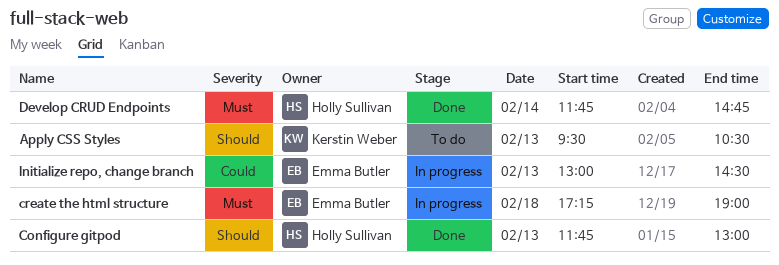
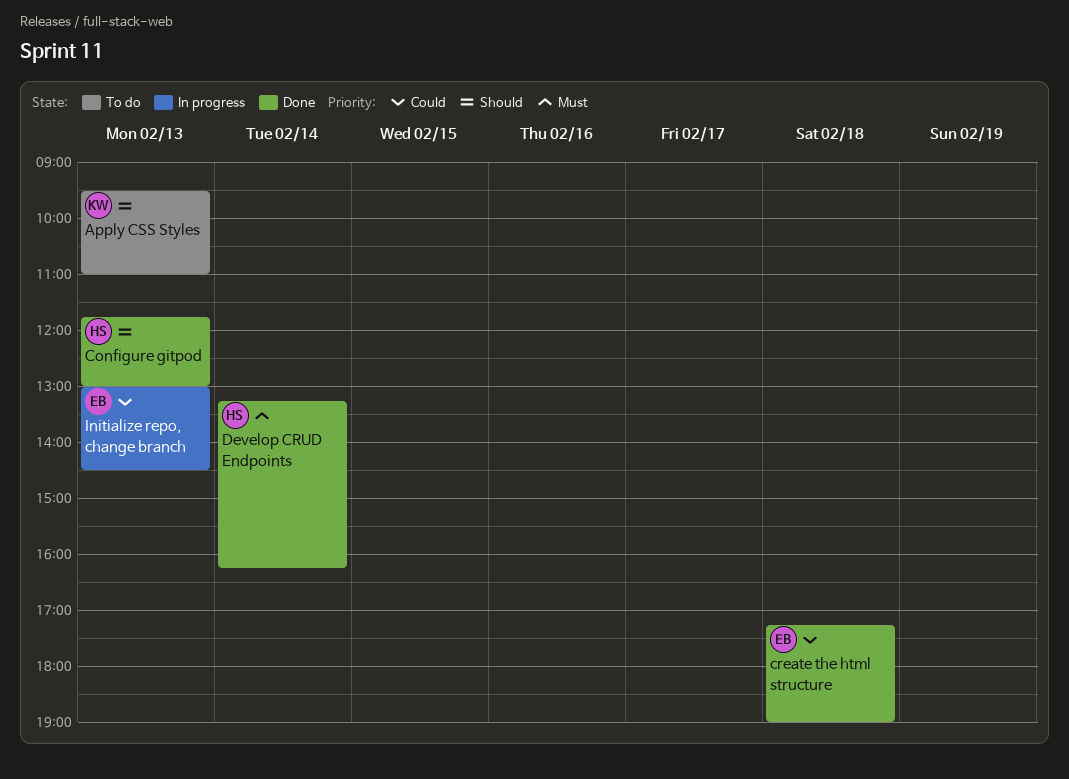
Apply CSS Styles, ends: 10:30 -> 11:00
create the html structure, status: In progress -> Done
create the html structure, priority: Must -> Could
Develop CRUD Endpoints, begins: 11:45 -> 13:15
Develop CRUD Endpoints, ends: 14:45 -> 16:15

